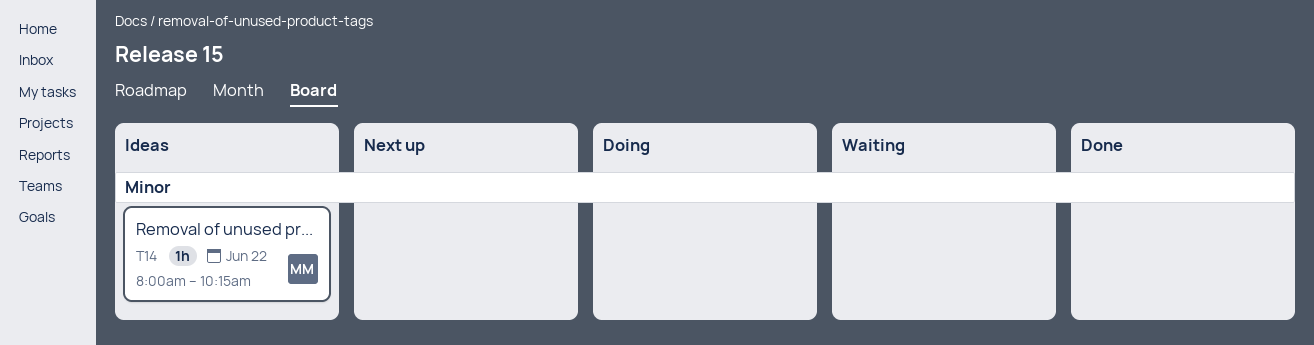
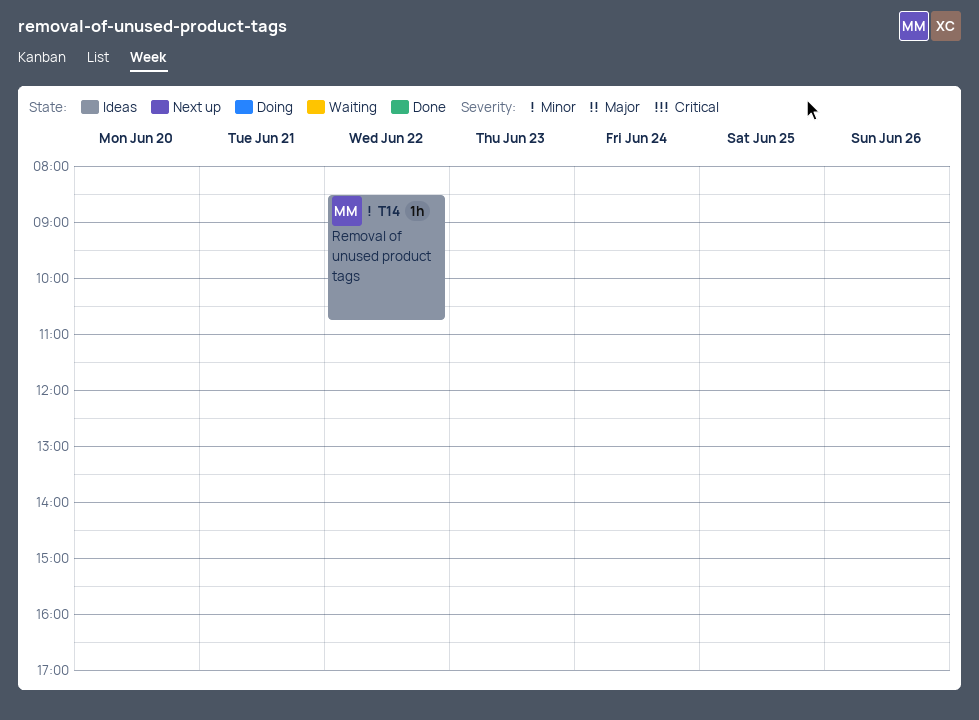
T14, begins: 08:00 -> 08:30
T14, ends: 10:15 -> 10:45

